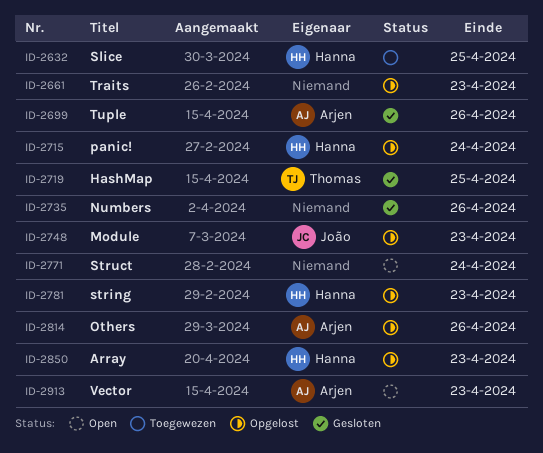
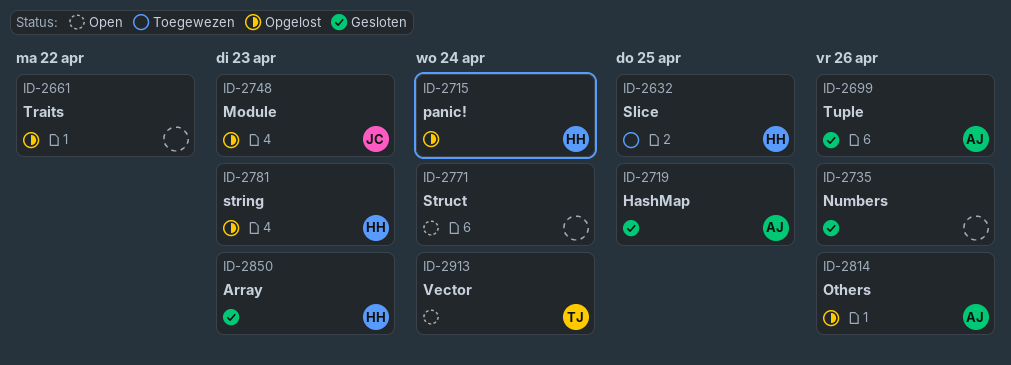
ID-2661, due: Apr 23 -> Apr 22
ID-2719, owner: Thomas -> Arjen
ID-2850, status: Opgelost -> Gesloten
ID-2913, owner: Arjen -> Thomas
ID-2913, due: Apr 23 -> Apr 24

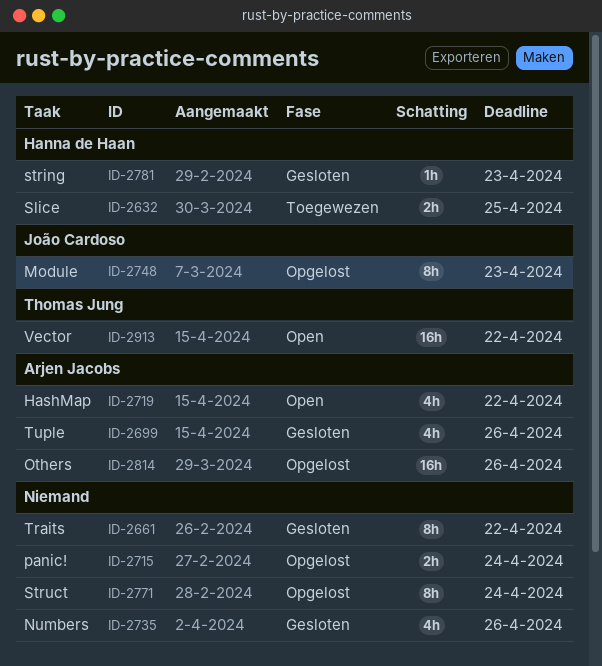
ID-2661, status: Opgelost -> Gesloten
ID-2715, owner: Hanna de Haan -> none
ID-2719, status: Gesloten -> Open
ID-2719, due: Apr 25 -> Apr 22
ID-2771, status: Open -> Opgelost
ID-2781, status: Opgelost -> Gesloten
ID-2850: present -> none
ID-2913, due: Apr 24 -> Apr 22

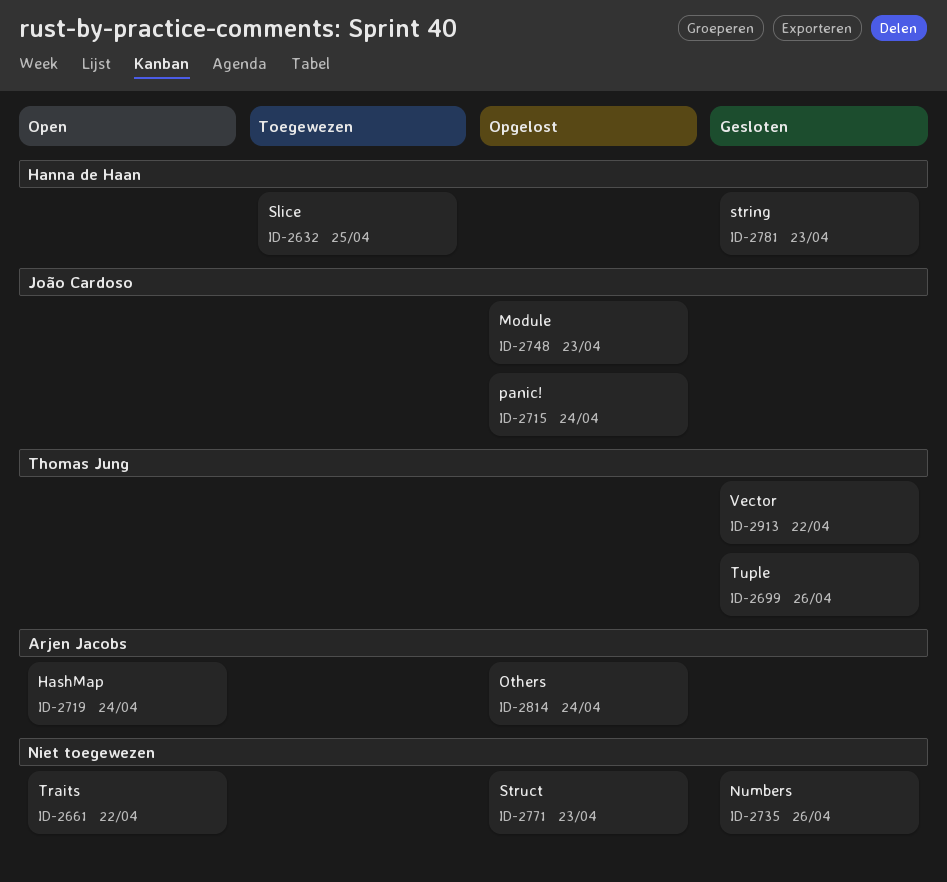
ID-2661, status: Gesloten -> Open
ID-2699, owner: Arjen Jacobs -> Thomas Jung
ID-2715, owner: none -> João Cardoso
ID-2719, due: Apr 22 -> Apr 24
ID-2771, due: Apr 24 -> Apr 23
ID-2814, due: Apr 26 -> Apr 24
ID-2913, status: Open -> Gesloten

